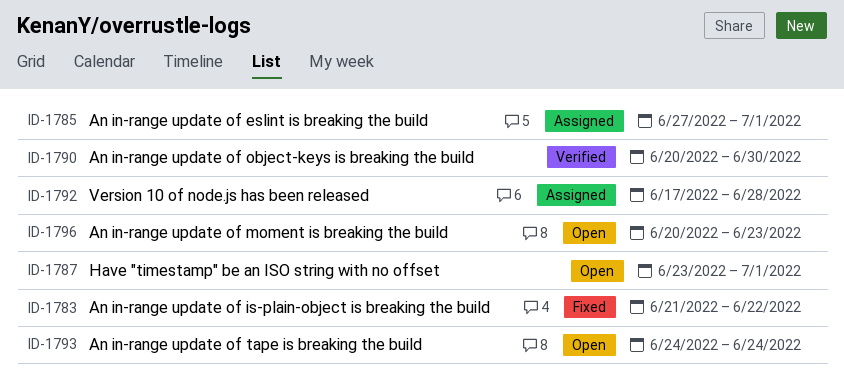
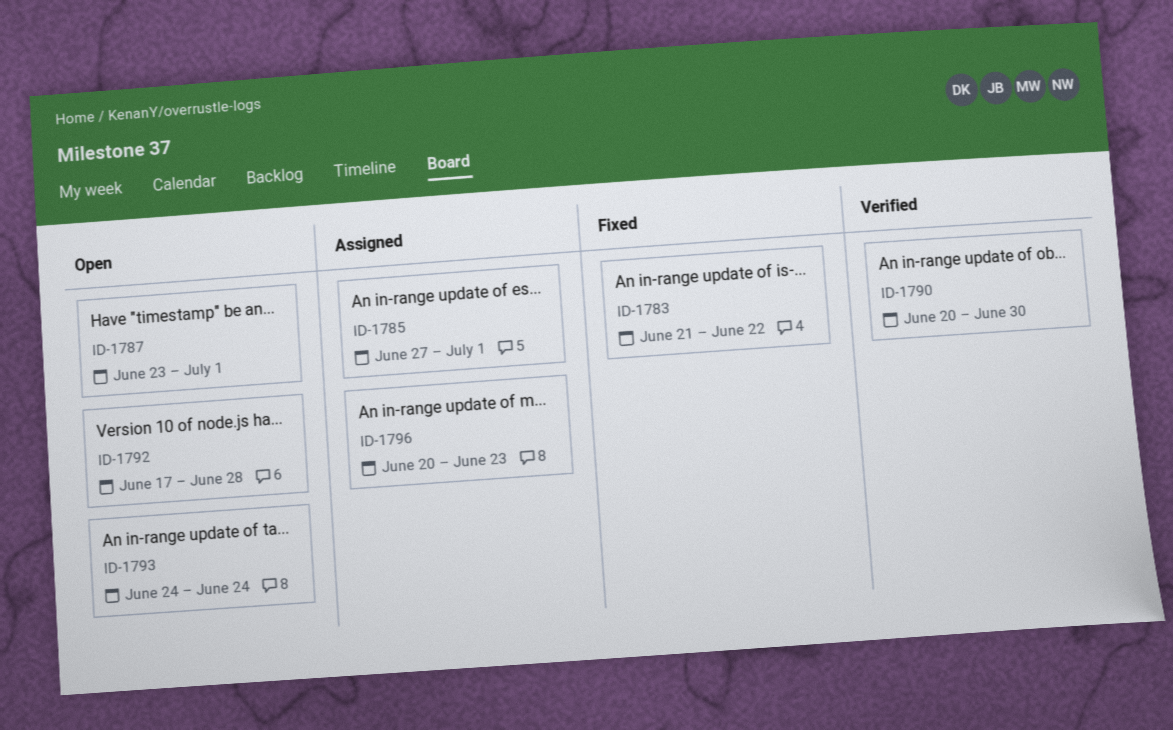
ID-1792, status: Assigned -> Open
ID-1796, status: Open -> Assigned

